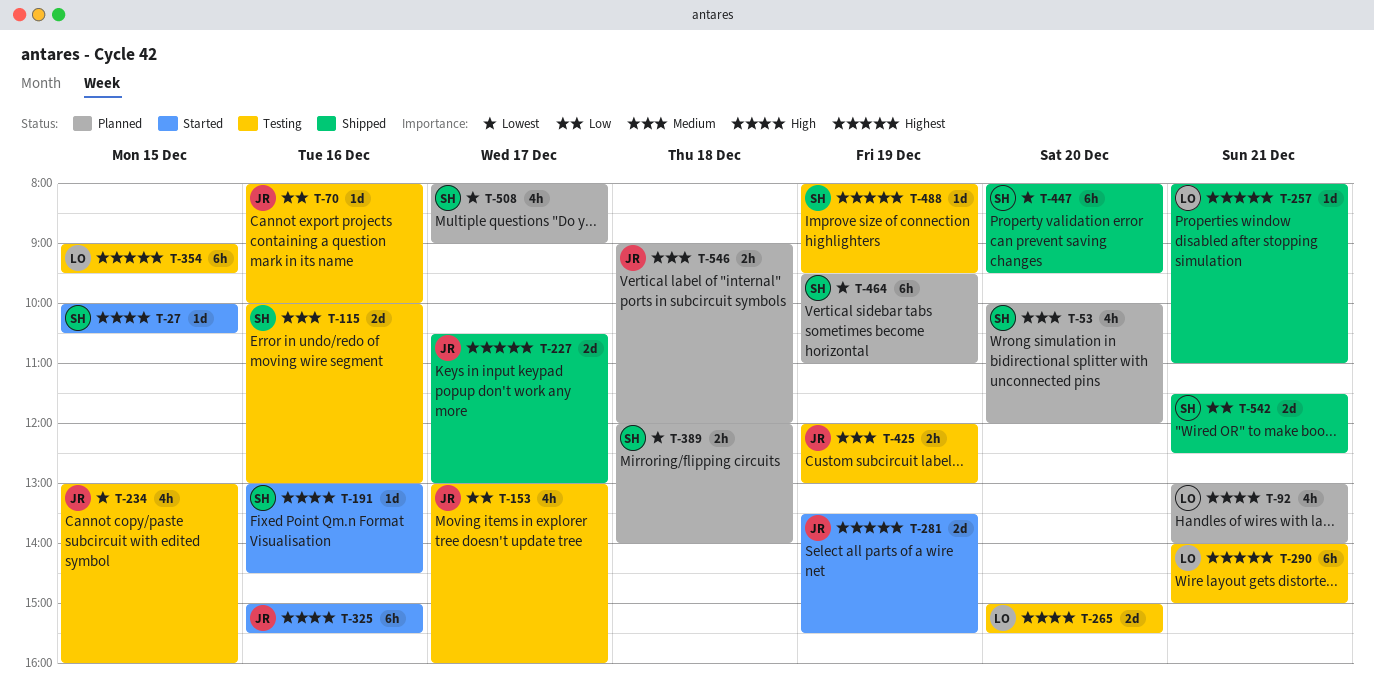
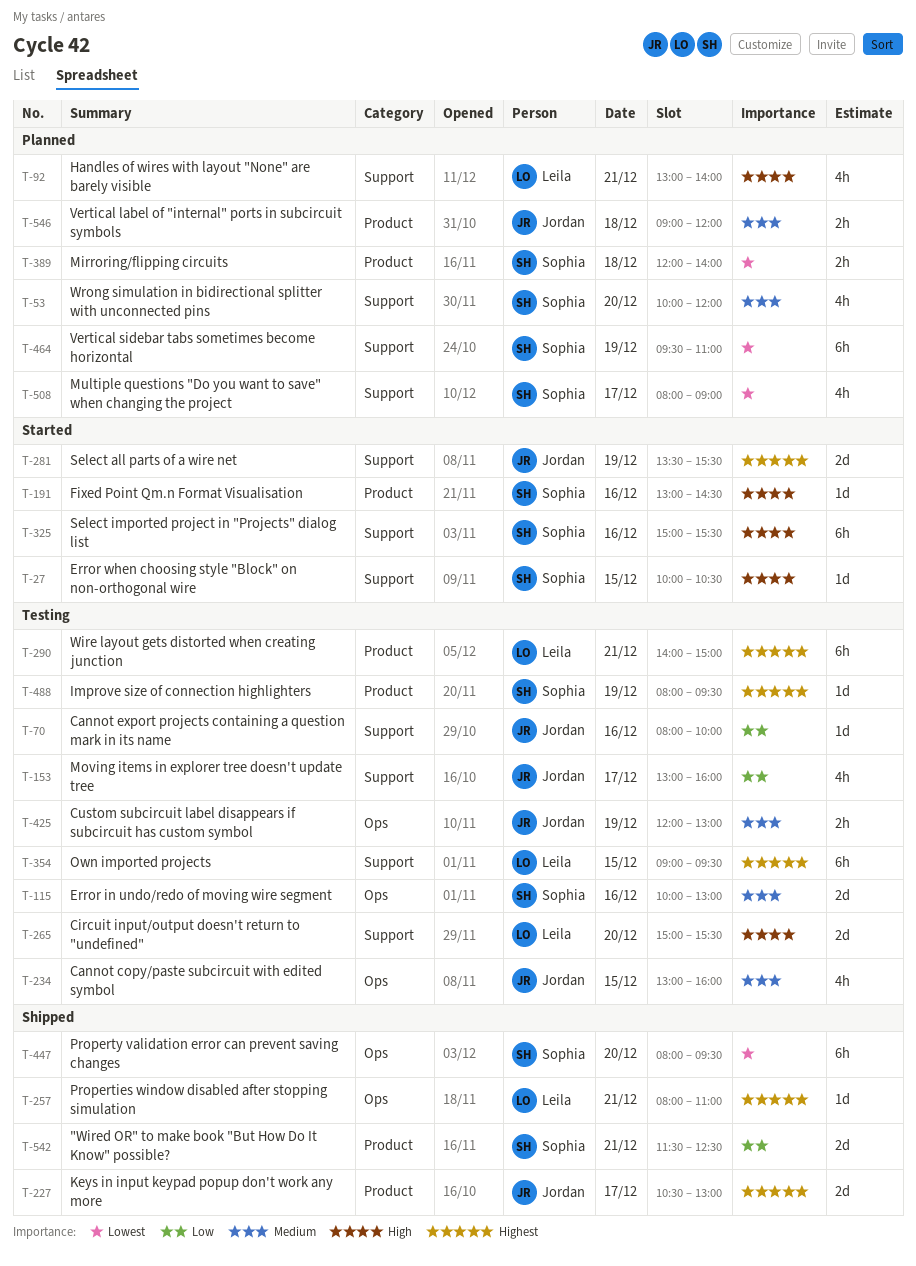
T-234, priority: Lowest -> Medium
T-325, owner: Jordan -> Sophia

